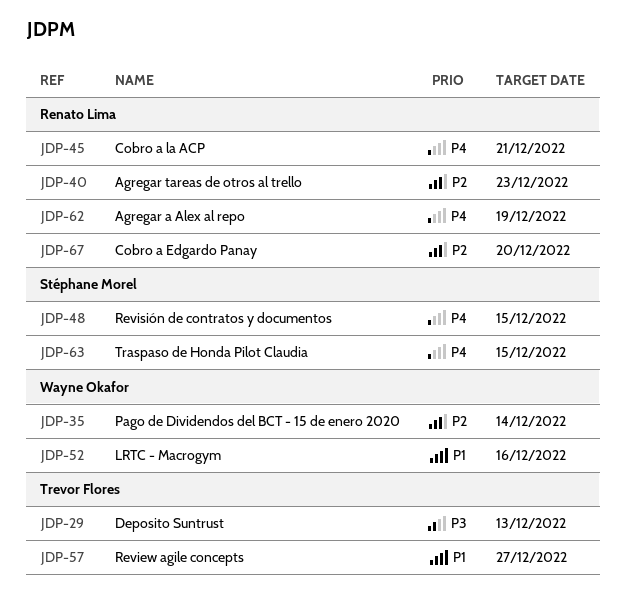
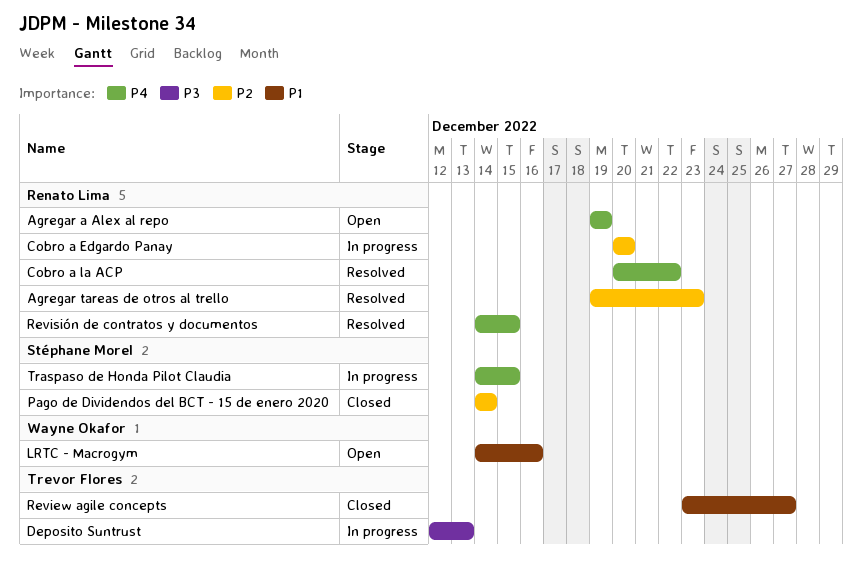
Cobro a la ACP, due: Dec 21 -> Dec 22
Pago de Dividendos del BCT - 15 de enero 2020, owner: Wayne Okafor -> Stéphane Morel
Revisión de contratos y documentos, owner: Stéphane Morel -> Renato Lima

